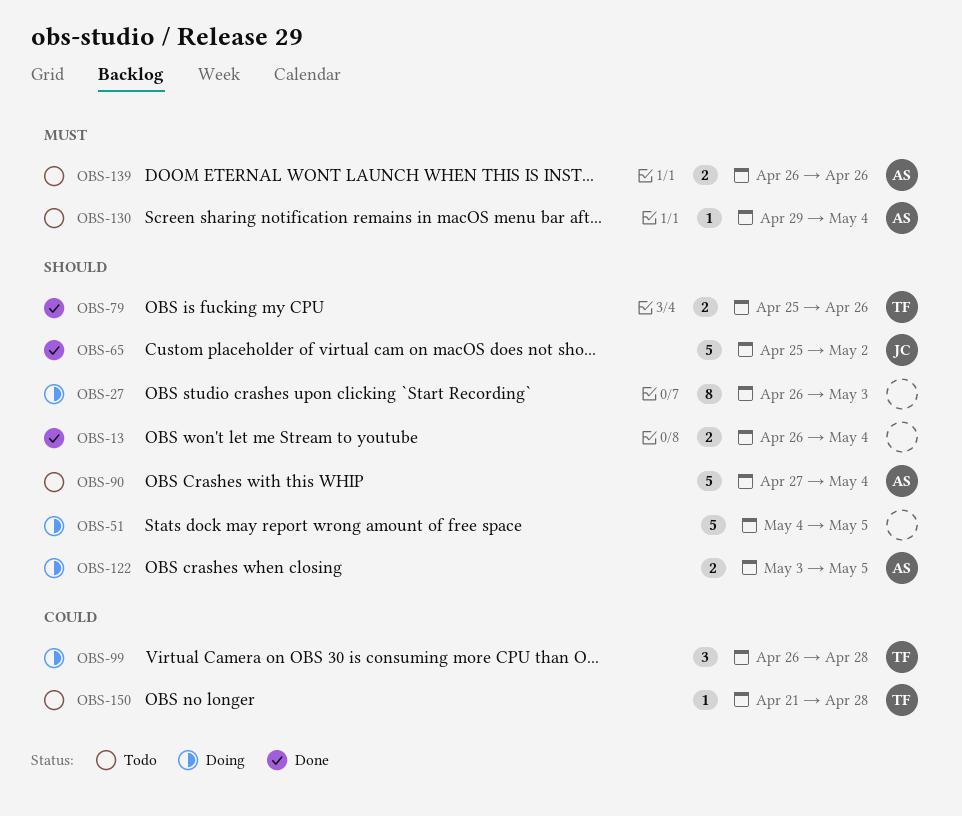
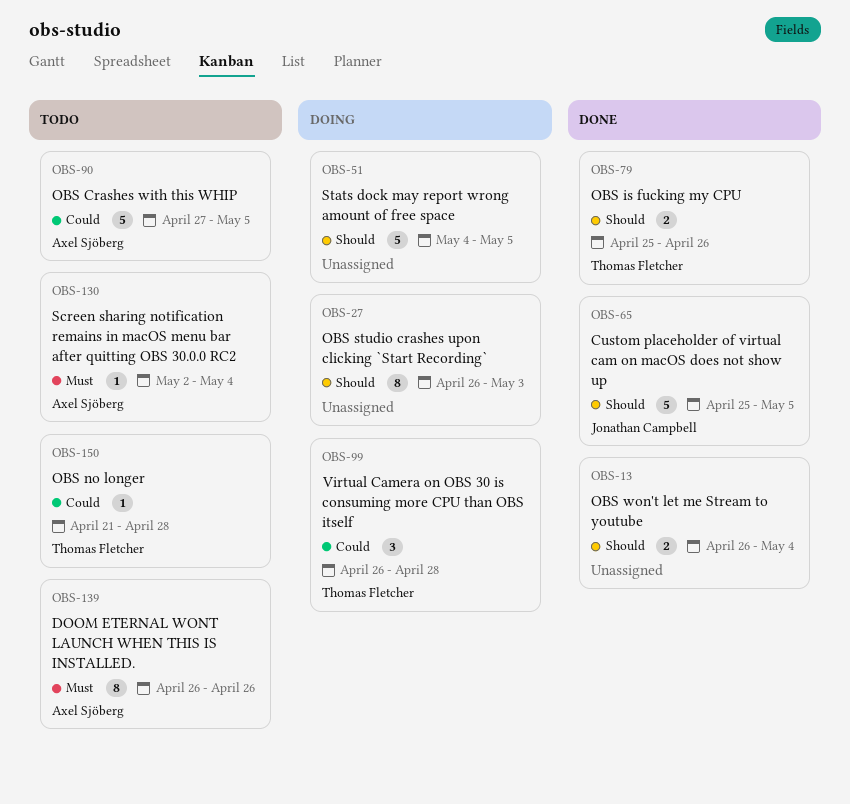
OBS-65, due: May 2 -> May 5
OBS-90, priority: Should -> Could
OBS-90, due: May 4 -> May 5
OBS-122: present -> none
OBS-130, start: Apr 29 -> May 2
OBS-139, estimate: 2 -> 8

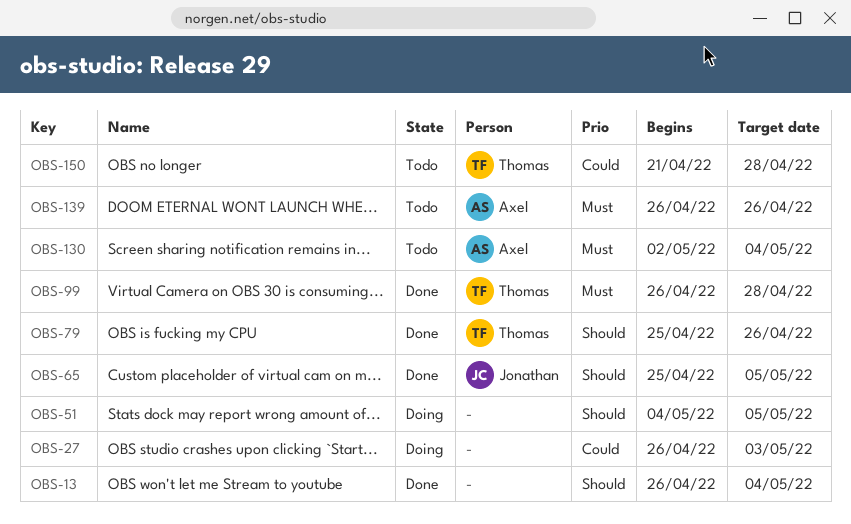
OBS-27, priority: Should -> Could
OBS-90: present -> none
OBS-99, status: Doing -> Done
OBS-99, priority: Could -> Must

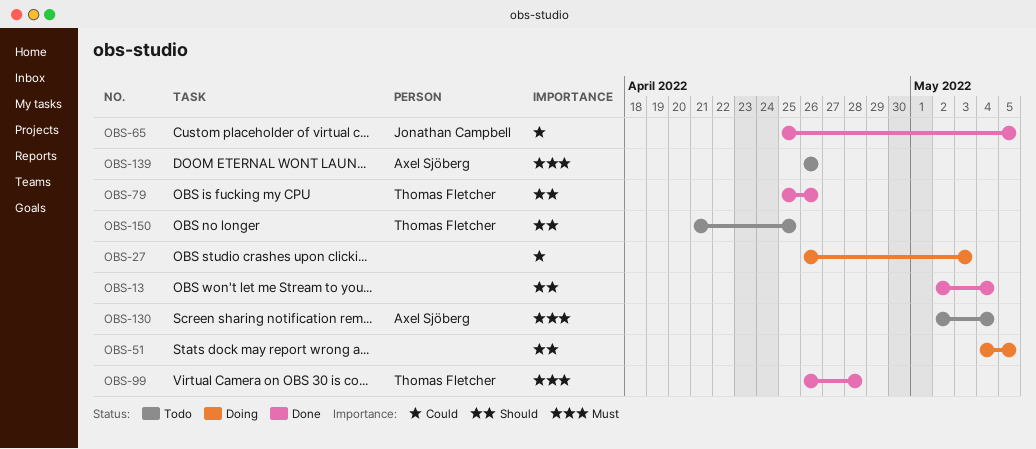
OBS-13, start: Apr 26 -> May 2
OBS-65, priority: Should -> Could
OBS-150, priority: Could -> Should
OBS-150, due: Apr 28 -> Apr 25

